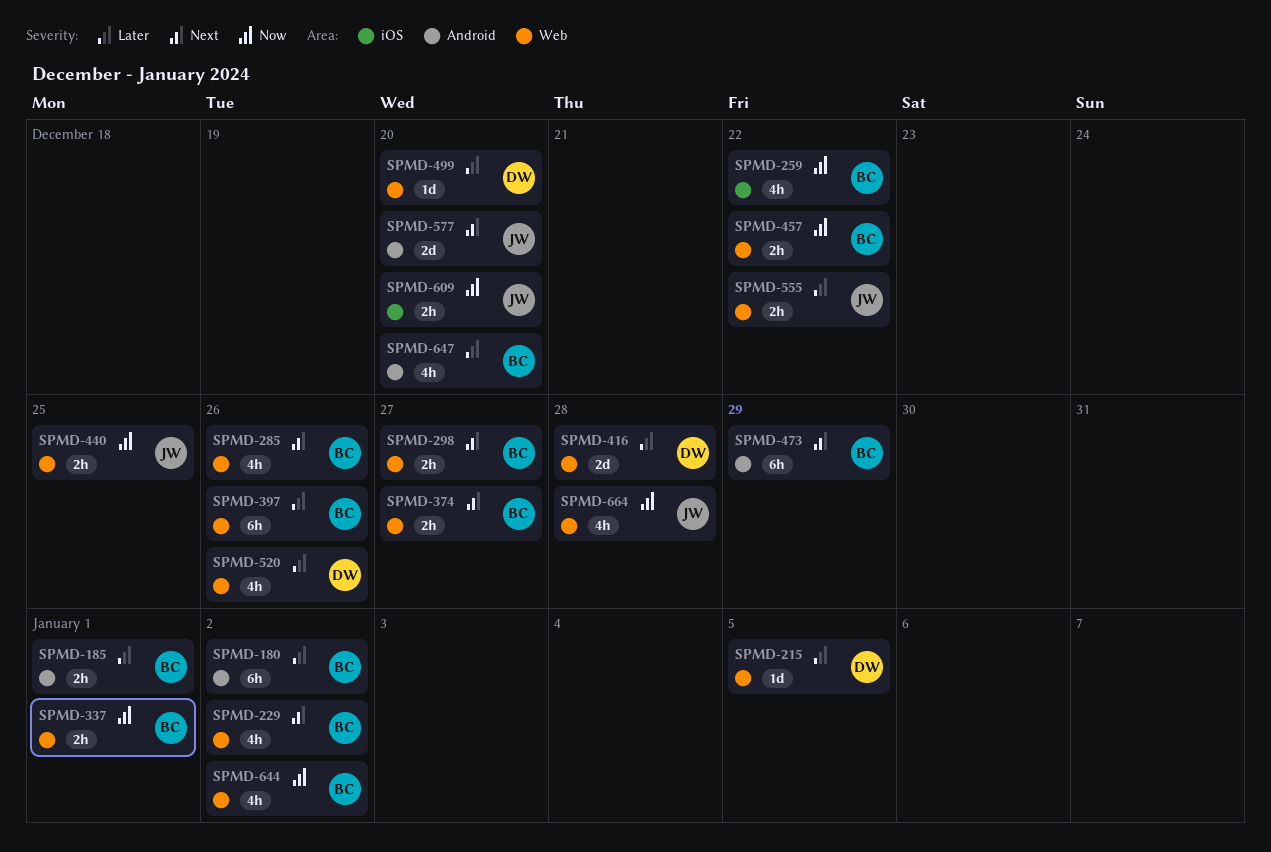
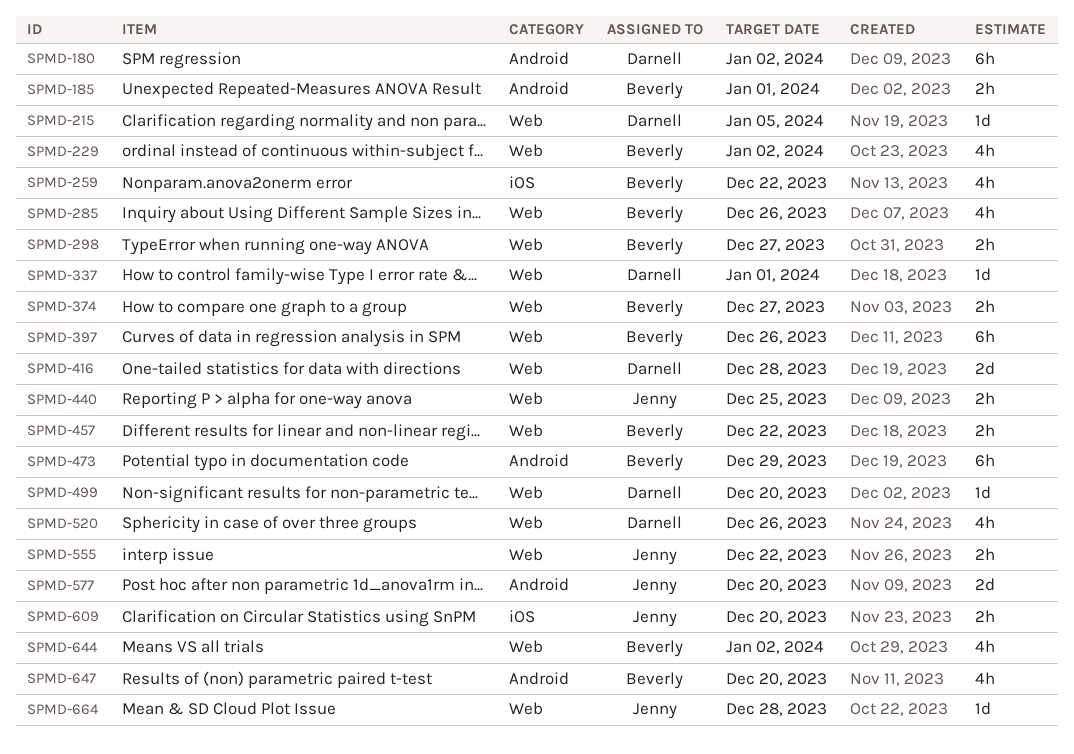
SPMD-180, owner: Beverly -> Darnell
SPMD-337, owner: Beverly -> Darnell
SPMD-337, estimate: 2h -> 1d
SPMD-664, estimate: 4h -> 1d

